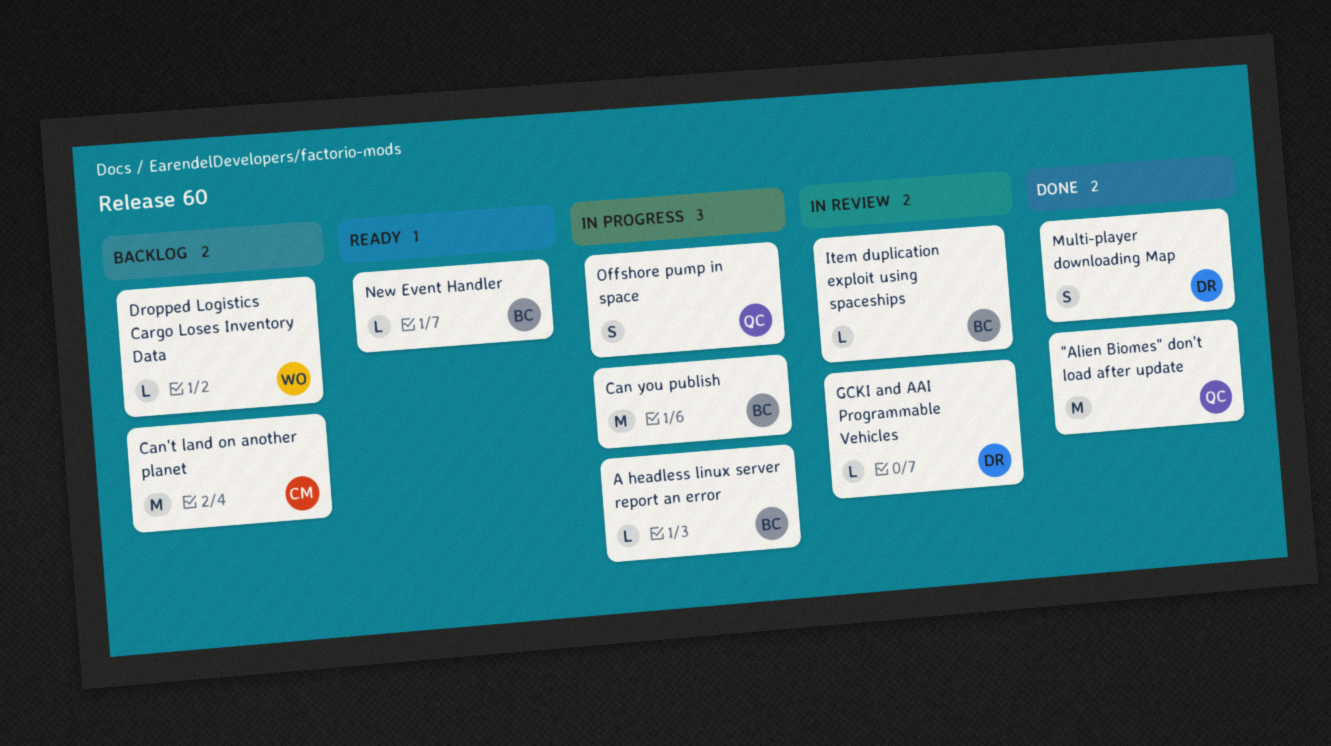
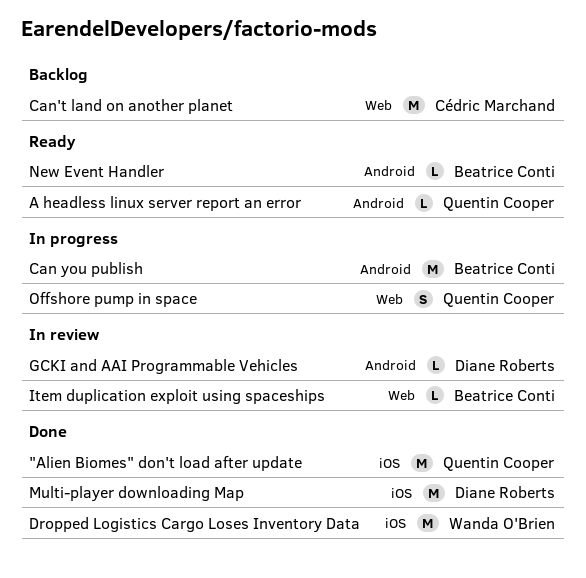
A headless linux server report an error, status: In progress -> Ready
A headless linux server report an error, owner: Beatrice Conti -> Quentin Cooper
Dropped Logistics Cargo Loses Inventory Data, status: Backlog -> Done
Dropped Logistics Cargo Loses Inventory Data, estimate: L -> M
Multi-player downloading Map, estimate: S -> M

